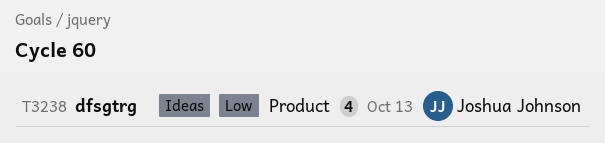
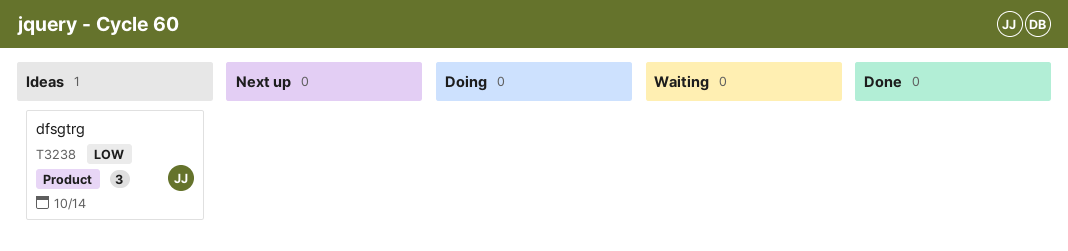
T3238, estimate: 4 -> 3
T3238, due: Oct 13 -> Oct 14

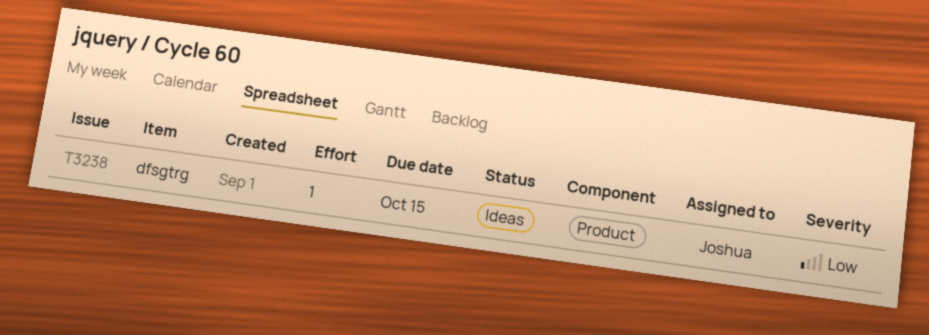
T3238, estimate: 3 -> 1
T3238, due: Oct 14 -> Oct 15

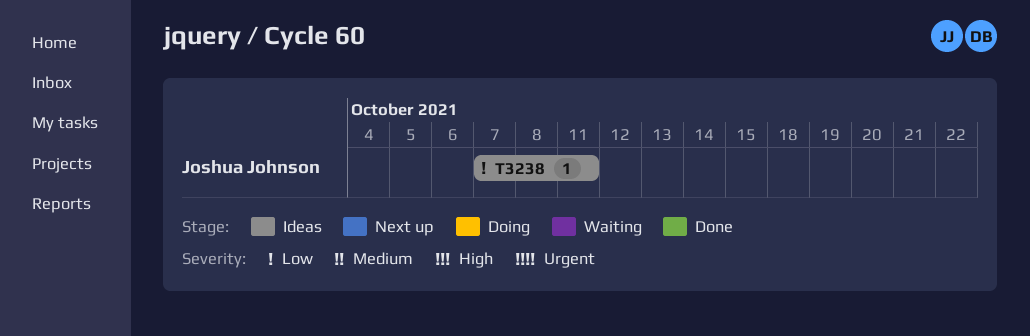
T3238, due: Oct 15 -> Oct 11

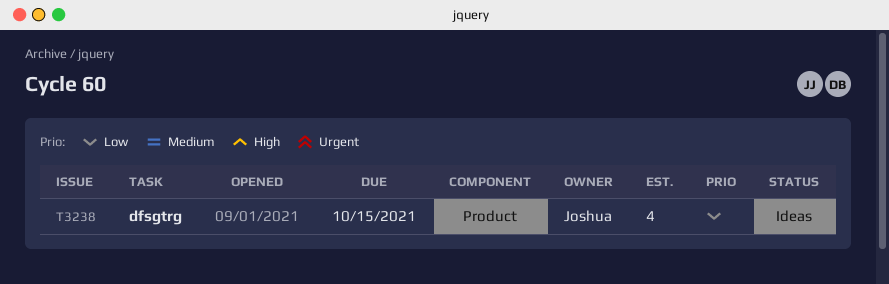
T3238, estimate: 1 -> 4
T3238, due: Oct 11 -> Oct 15

